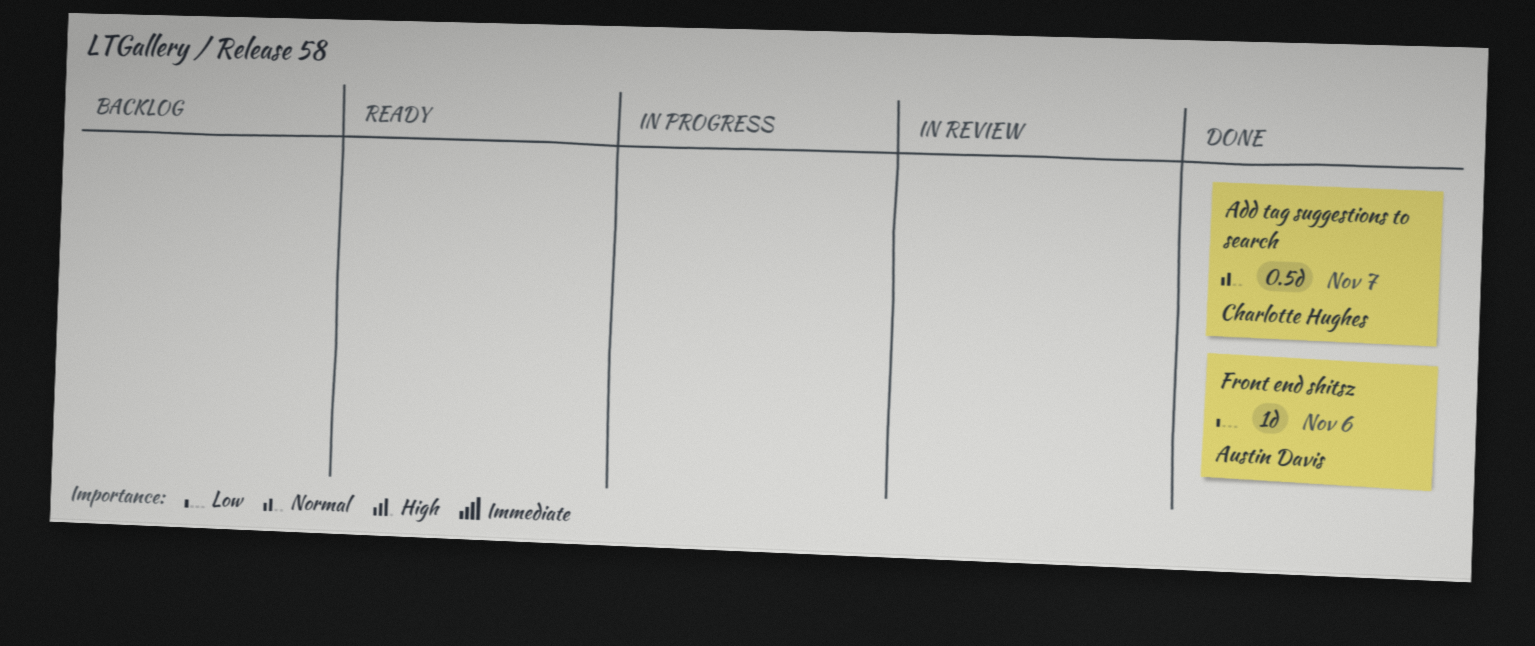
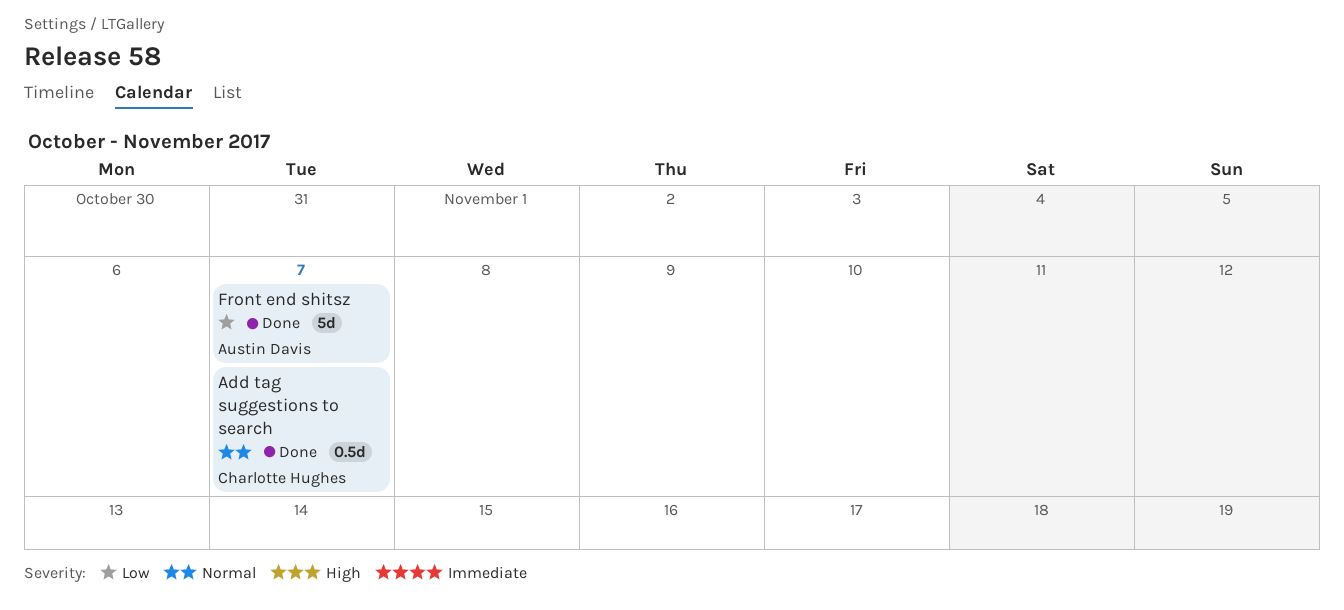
Front end shitsz, estimate: 1d -> 5d
Front end shitsz, due: Nov 6 -> Nov 7

